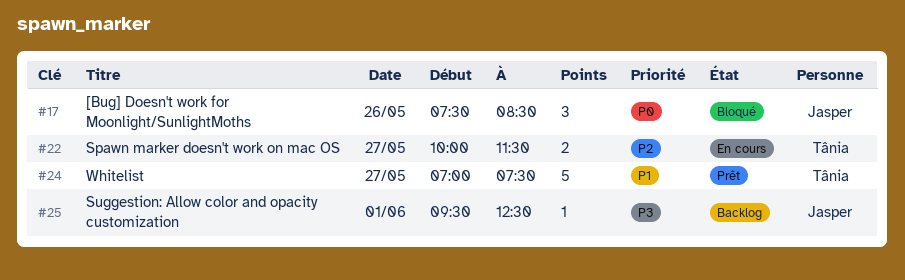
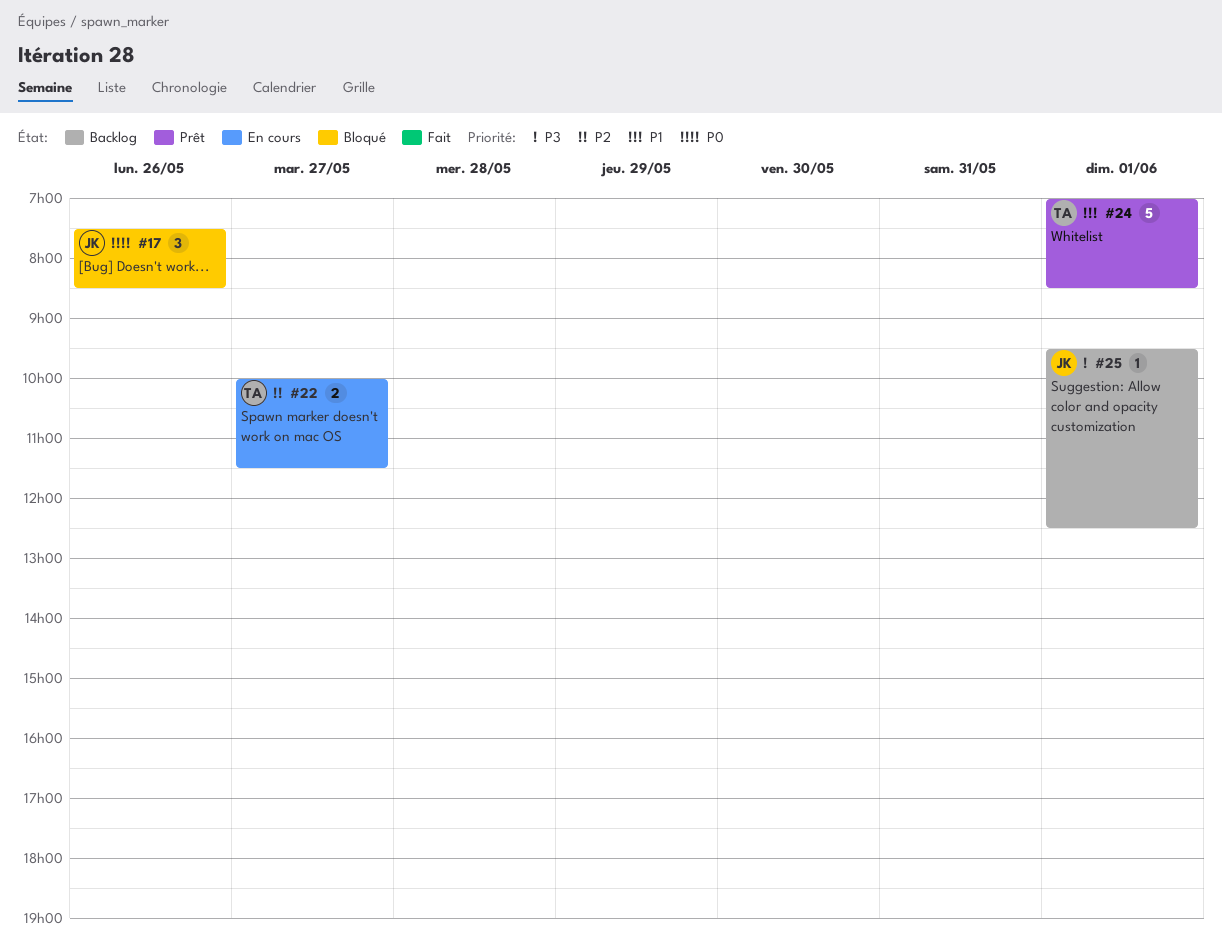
#24, day: May 27 -> Jun 1
#24, ends: 07:30 -> 08:30

